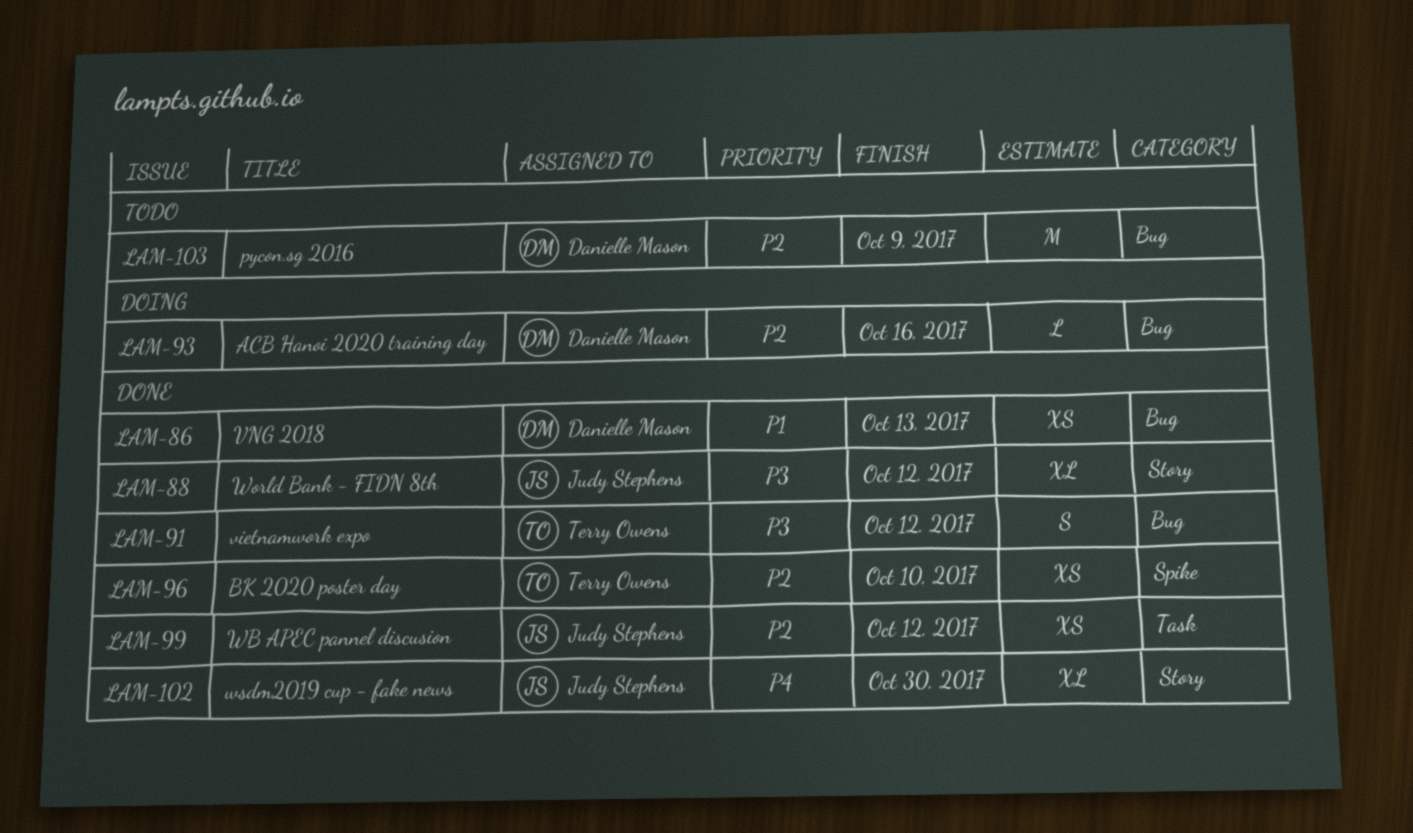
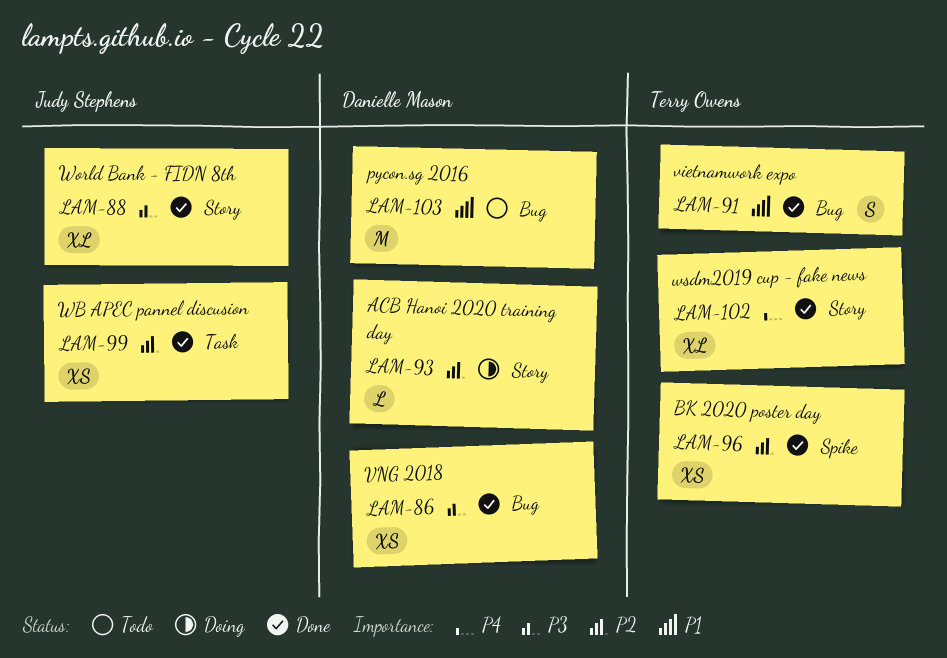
LAM-86, priority: P1 -> P3
LAM-91, priority: P3 -> P1
LAM-93, label: Bug -> Story
LAM-102, owner: Judy Stephens -> Terry Owens
LAM-103, priority: P2 -> P1

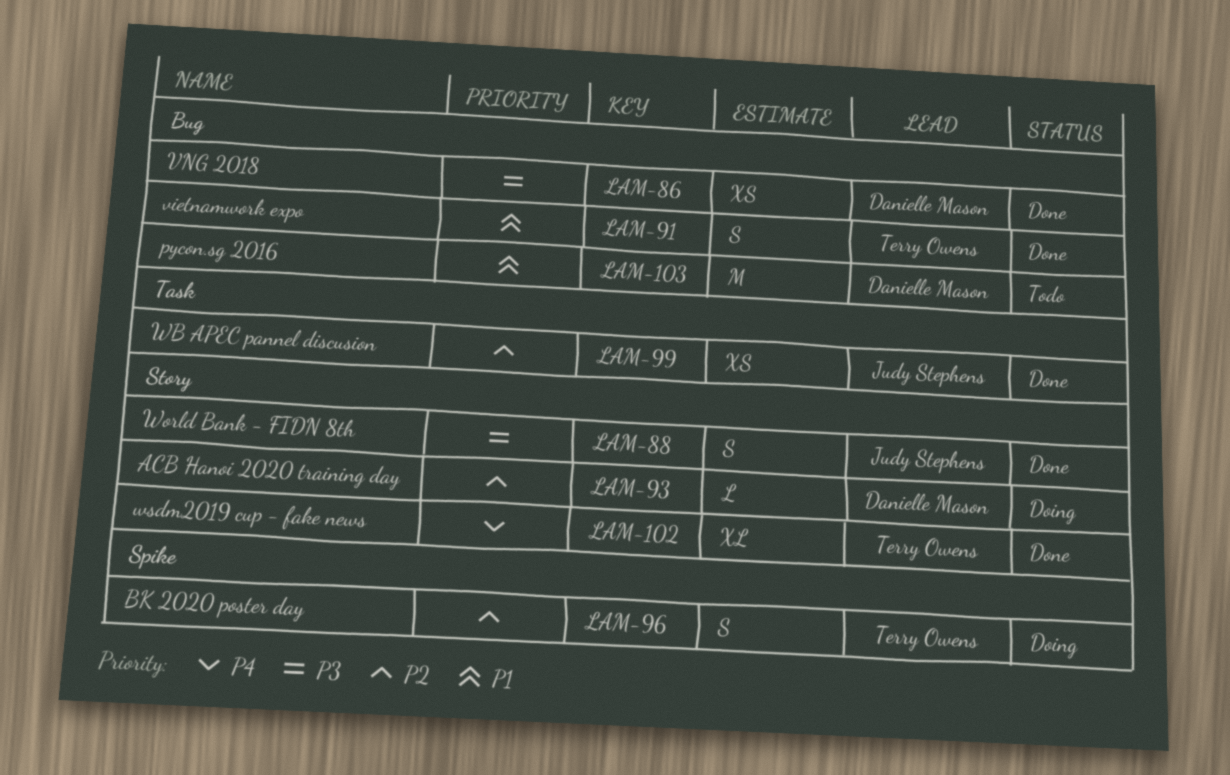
LAM-88, estimate: XL -> S
LAM-96, status: Done -> Doing
LAM-96, estimate: XS -> S

